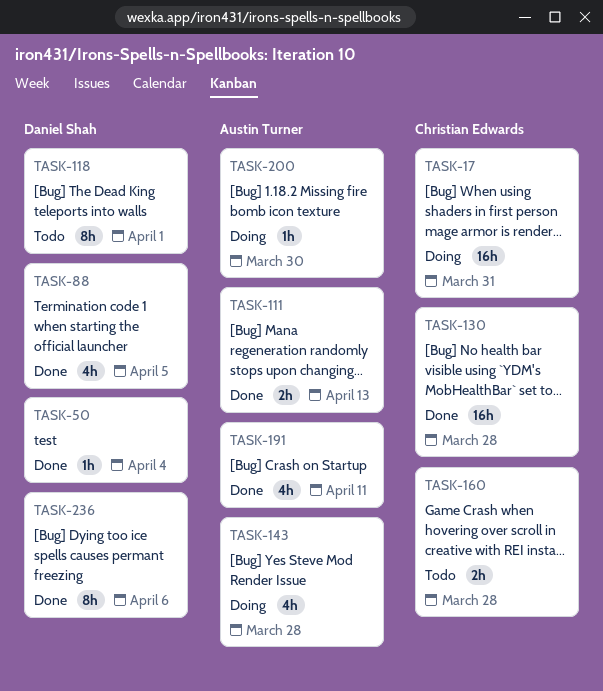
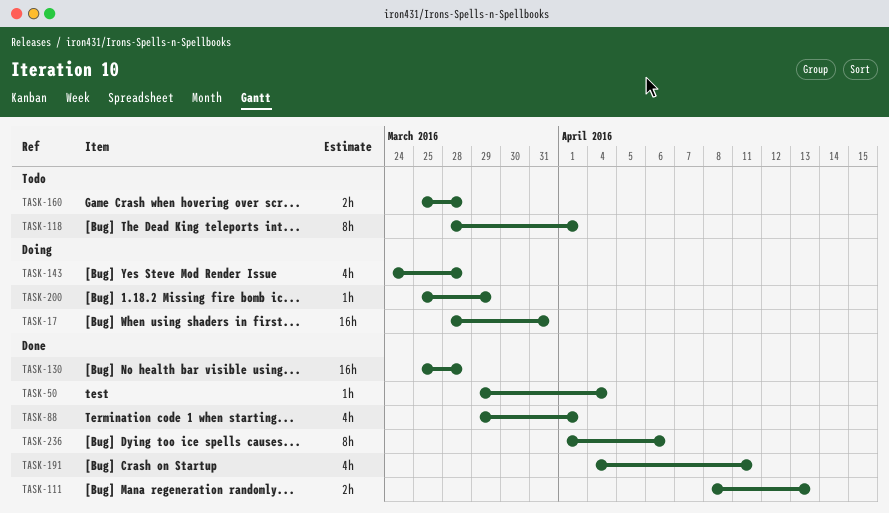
TASK-88, due: Apr 5 -> Apr 1
TASK-200, due: Mar 30 -> Mar 29

